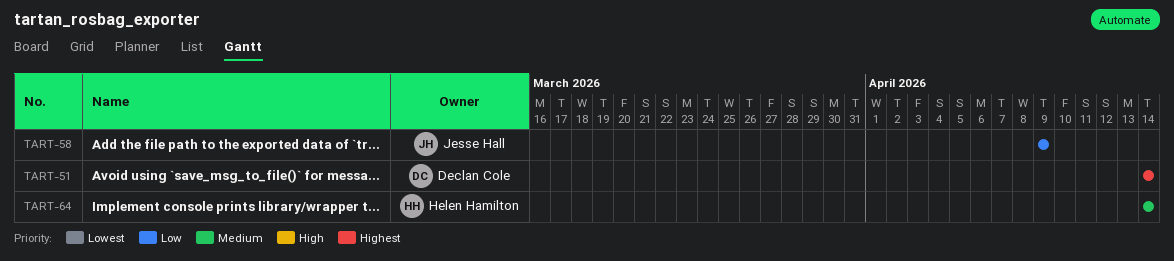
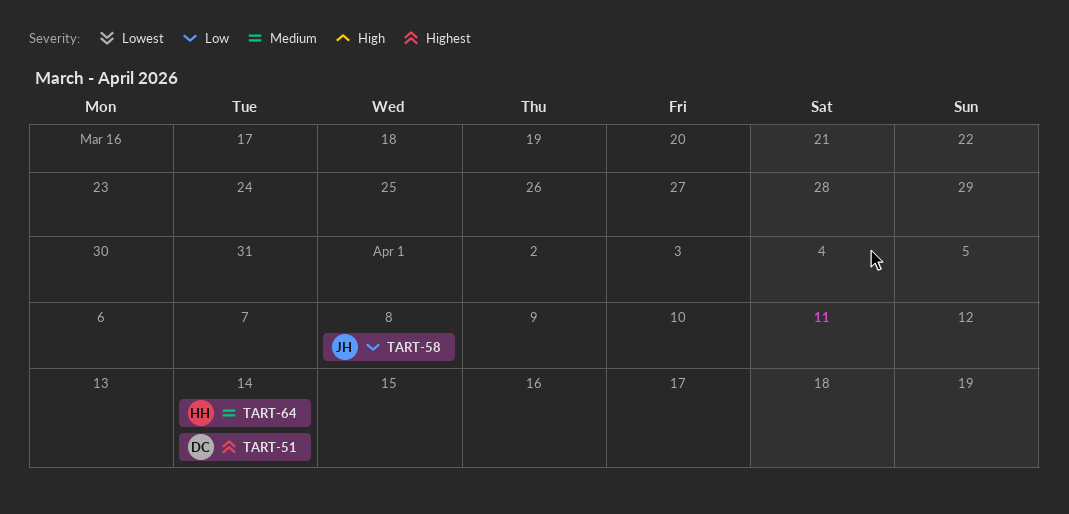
TART-58, start: Apr 9 -> Apr 8
TART-58, due: Apr 9 -> Apr 8

